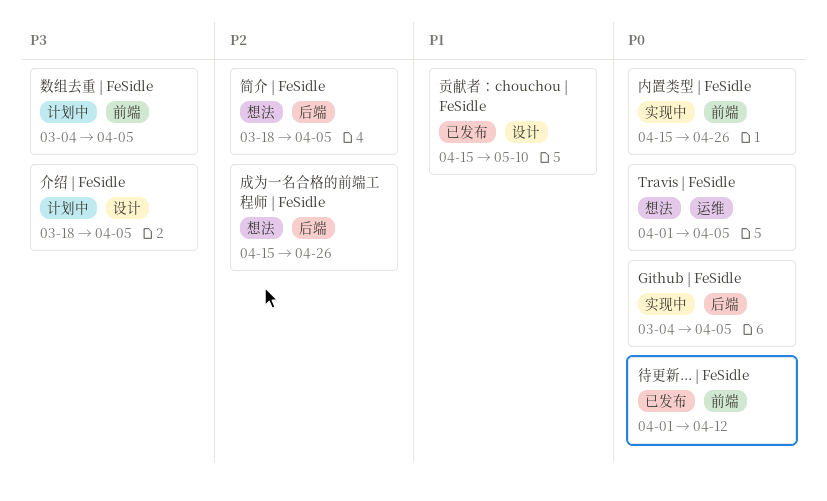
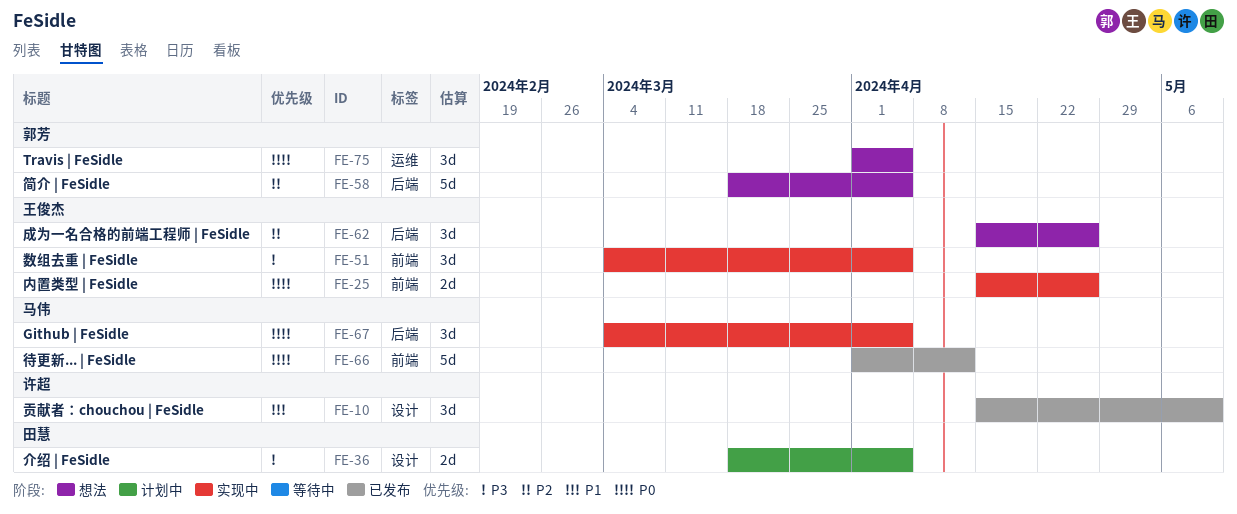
数组去重 | FeSidle, status: 计划中 -> 实现中

